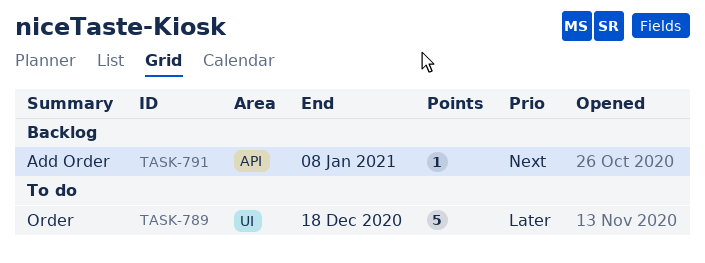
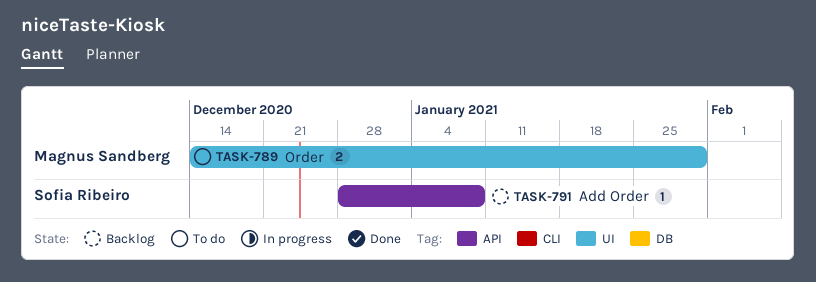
TASK-789, estimate: 5 -> 2
TASK-789, due: Dec 18 -> Jan 29

